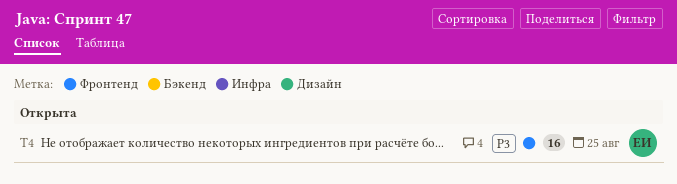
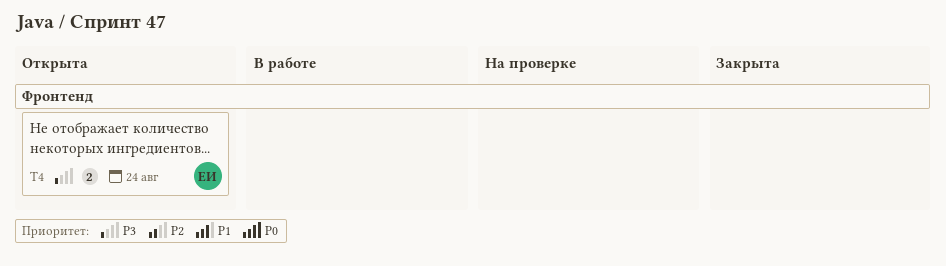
T4, estimate: 16 -> 2
T4, due: Aug 25 -> Aug 24

